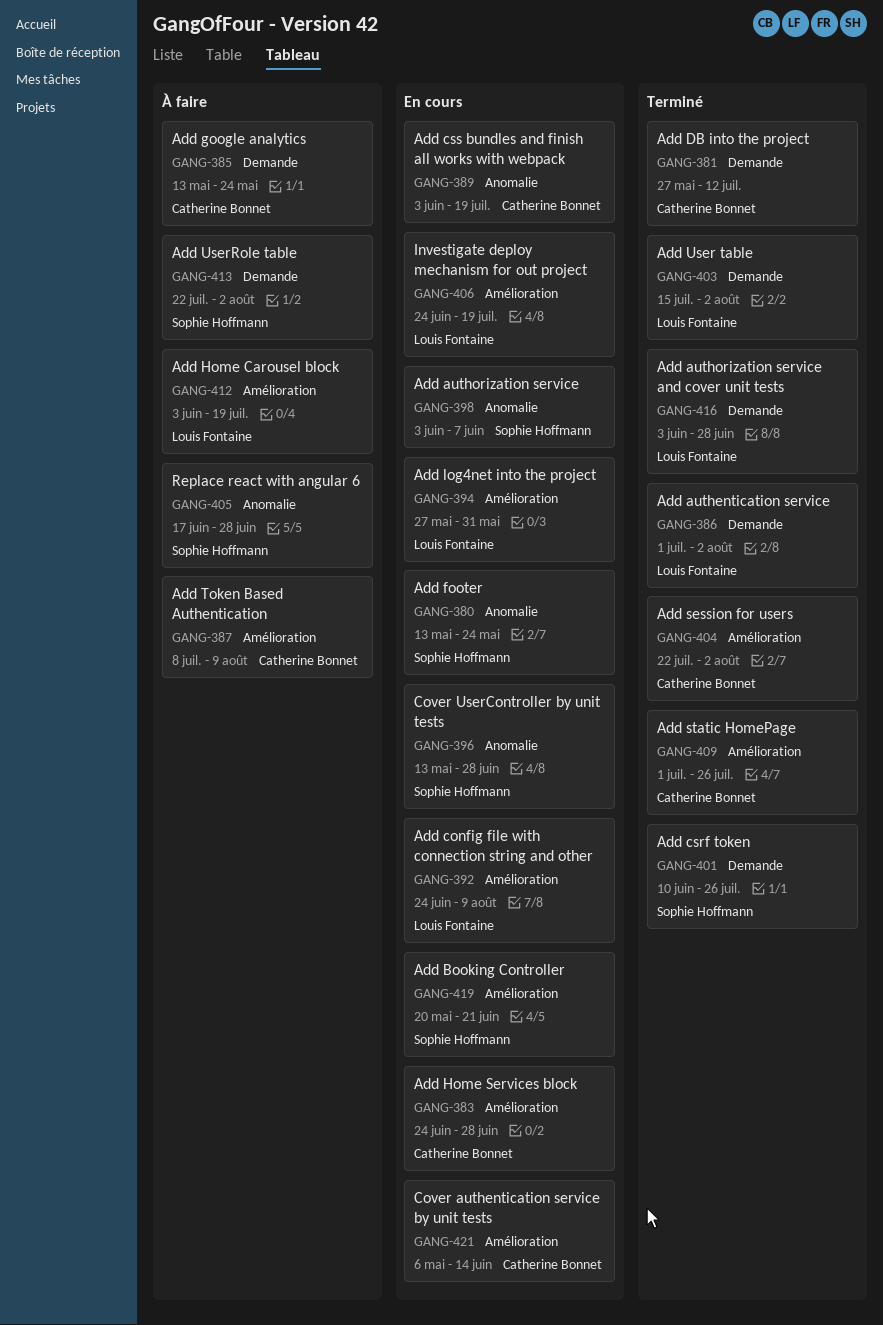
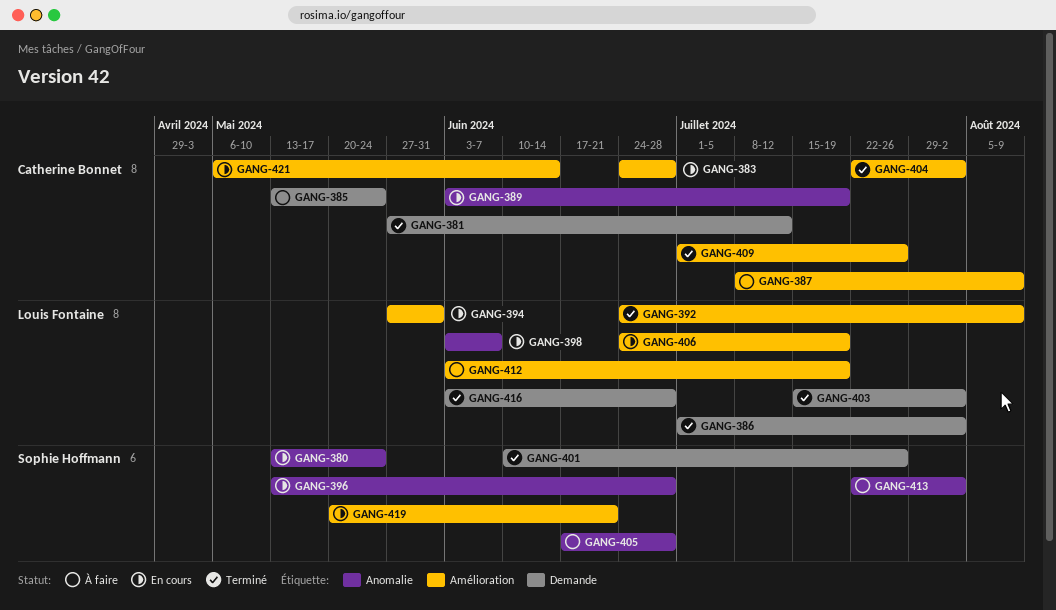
GANG-392, status: En cours -> Terminé
GANG-398, owner: Sophie Hoffmann -> Louis Fontaine
GANG-413, label: Demande -> Anomalie

